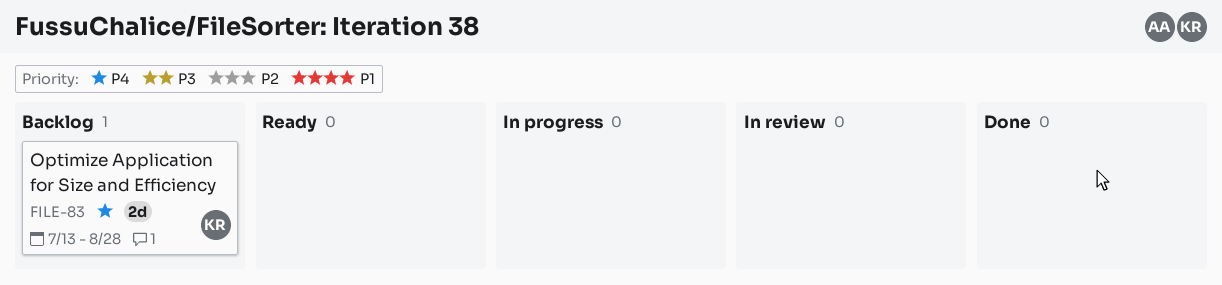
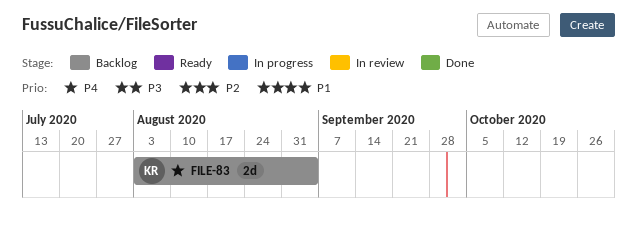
FILE-83, start: Jul 13 -> Aug 3
FILE-83, due: Aug 28 -> Sep 4

